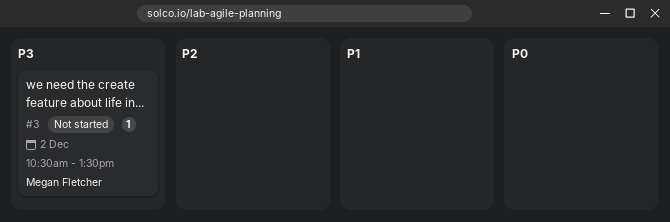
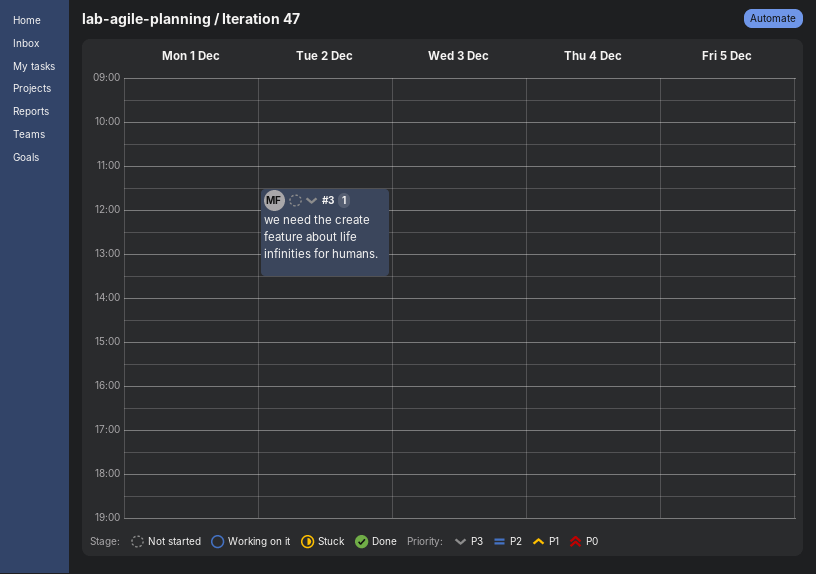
#3, begins: 10:30 -> 11:30

